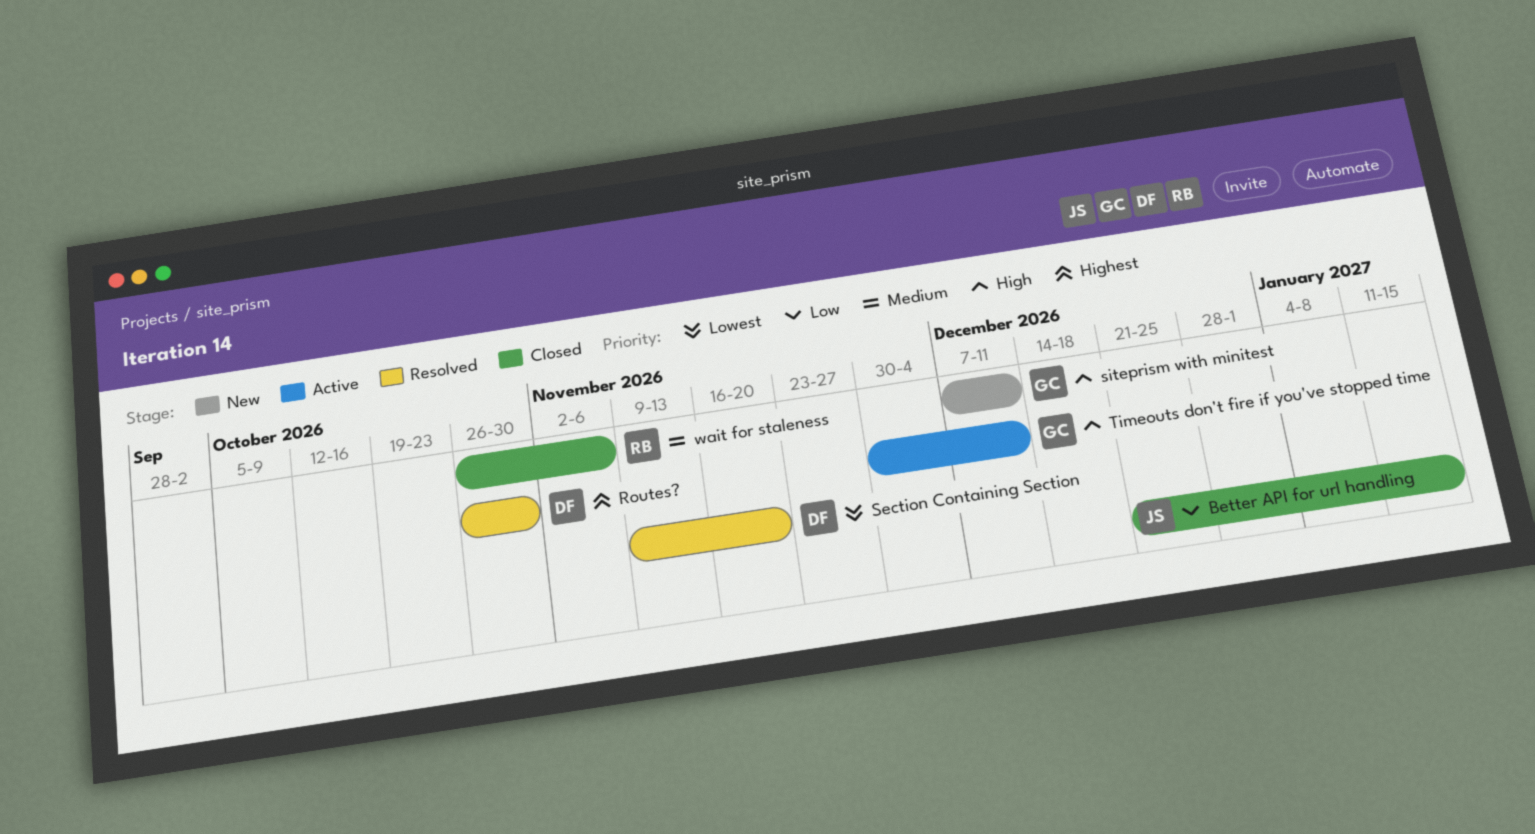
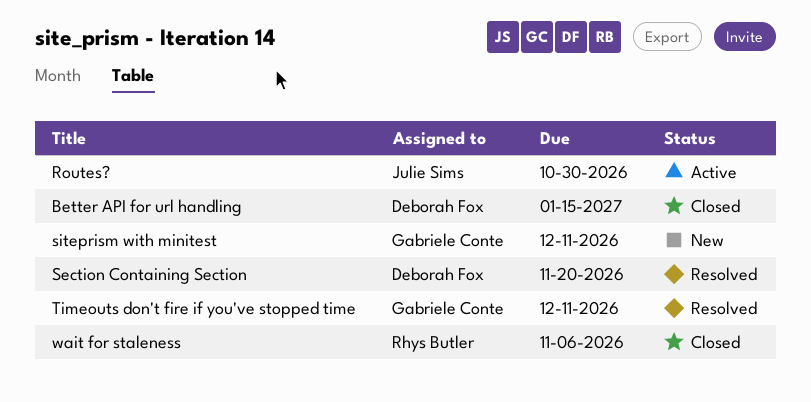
Better API for url handling, owner: Julie Sims -> Deborah Fox
Routes?, status: Resolved -> Active
Routes?, owner: Deborah Fox -> Julie Sims
Timeouts don't fire if you've stopped time, status: Active -> Resolved

